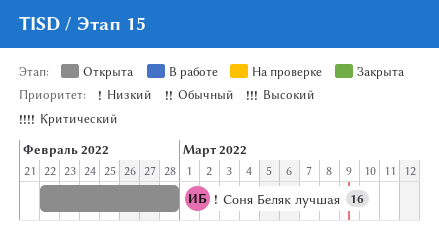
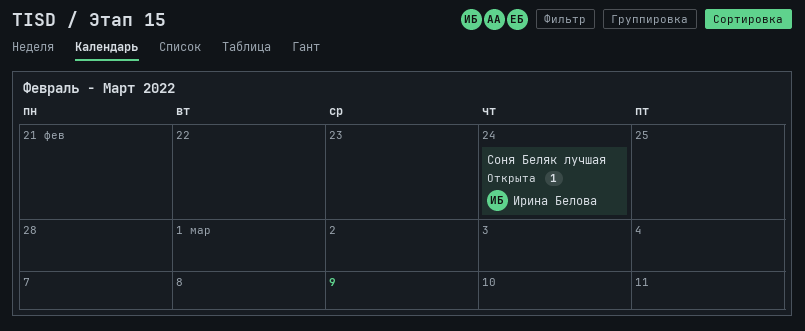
Соня Беляк лучшая, estimate: 16 -> 1
Соня Беляк лучшая, due: Feb 28 -> Feb 24

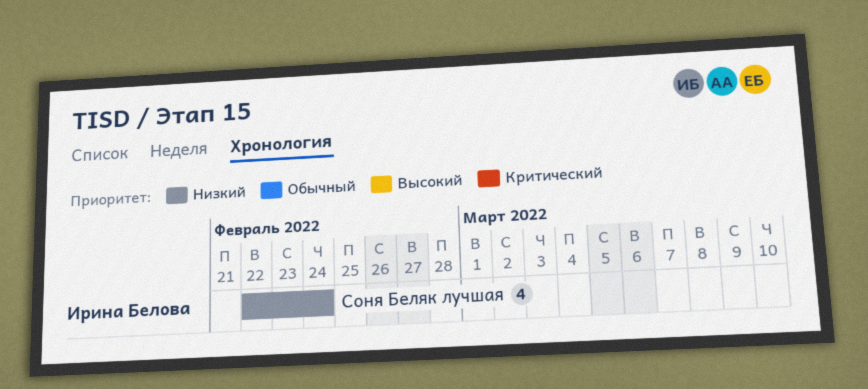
Соня Беляк лучшая, estimate: 1 -> 4

